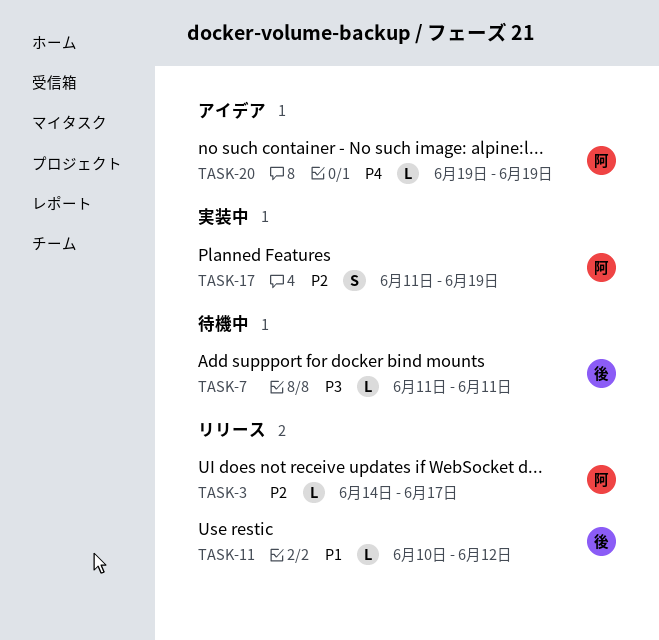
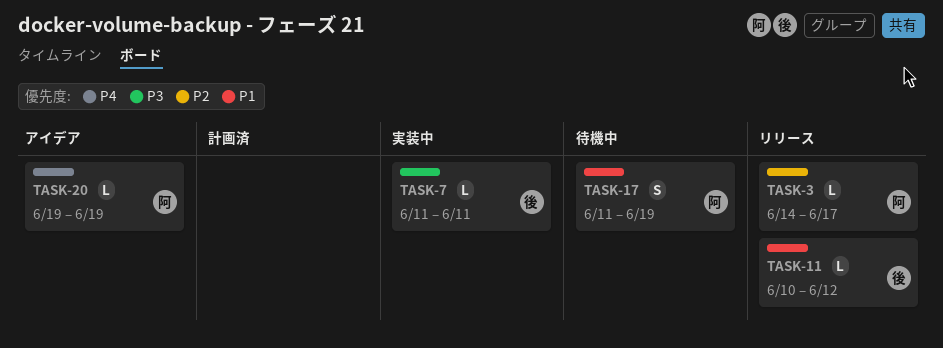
TASK-7, status: 待機中 -> 実装中
TASK-17, status: 実装中 -> 待機中
TASK-17, priority: P2 -> P1

